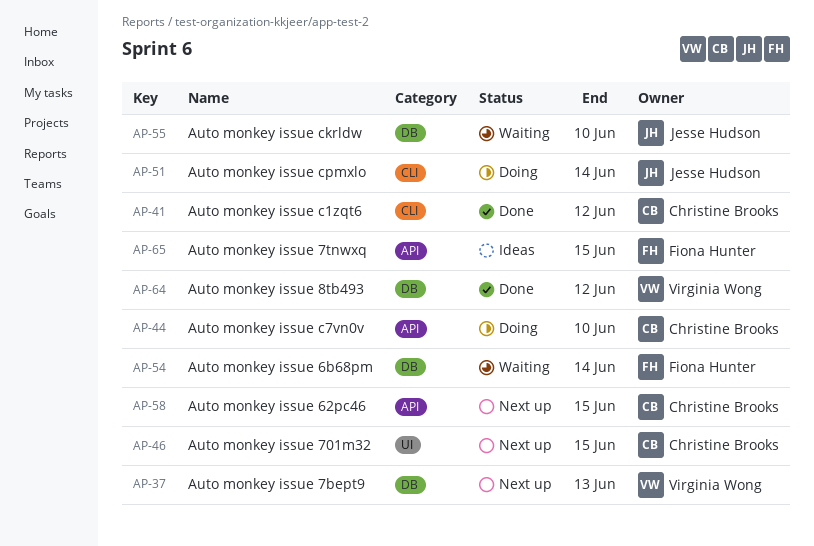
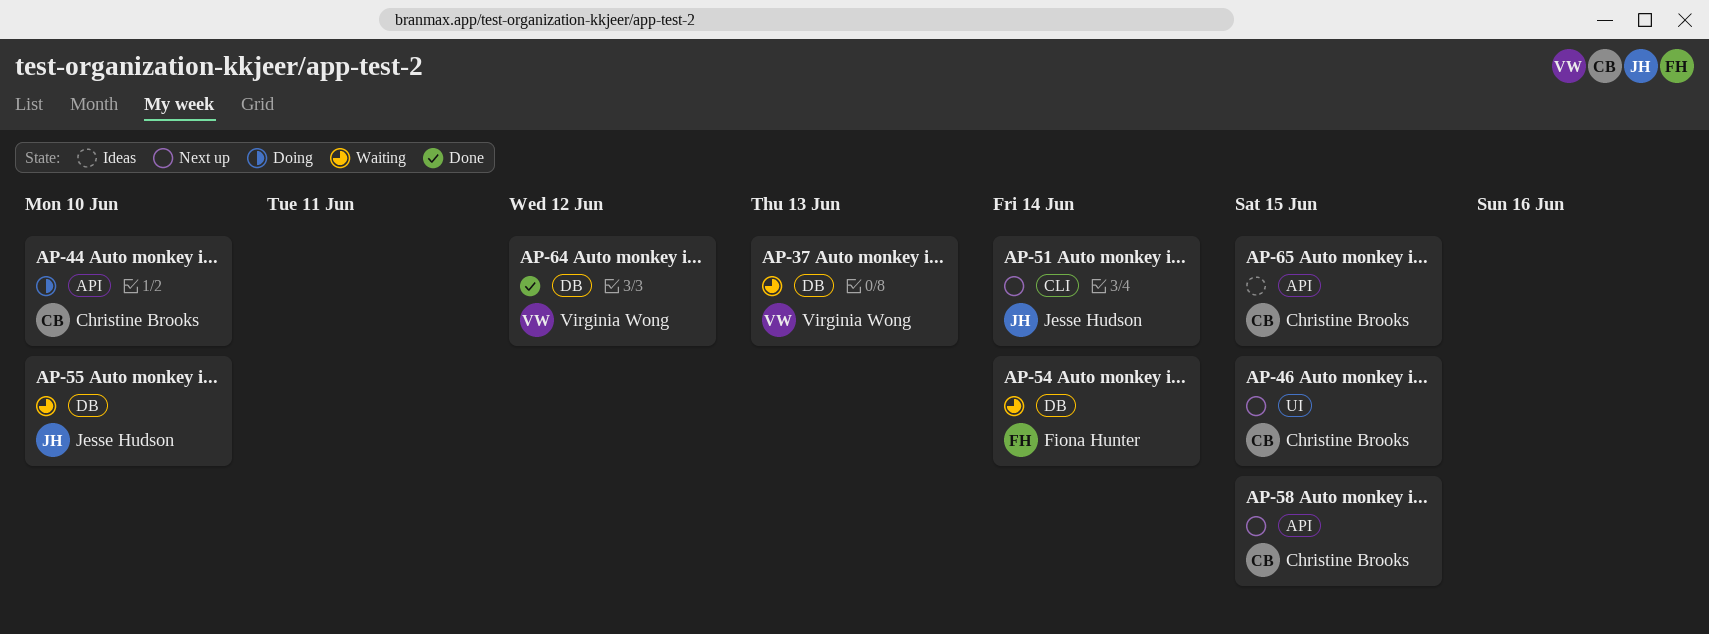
AP-37, status: Next up -> Waiting
AP-41: present -> none
AP-51, status: Doing -> Next up
AP-65, owner: Fiona Hunter -> Christine Brooks

